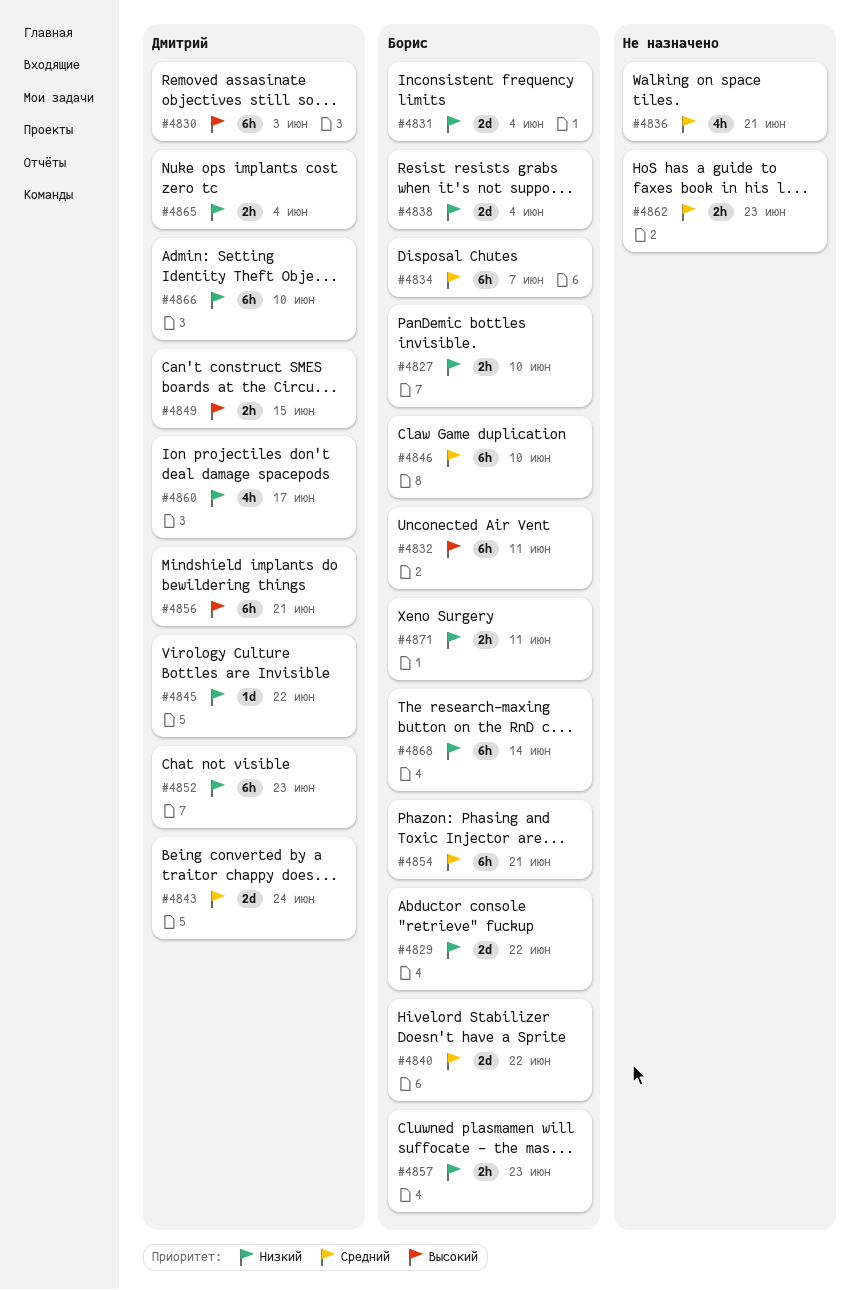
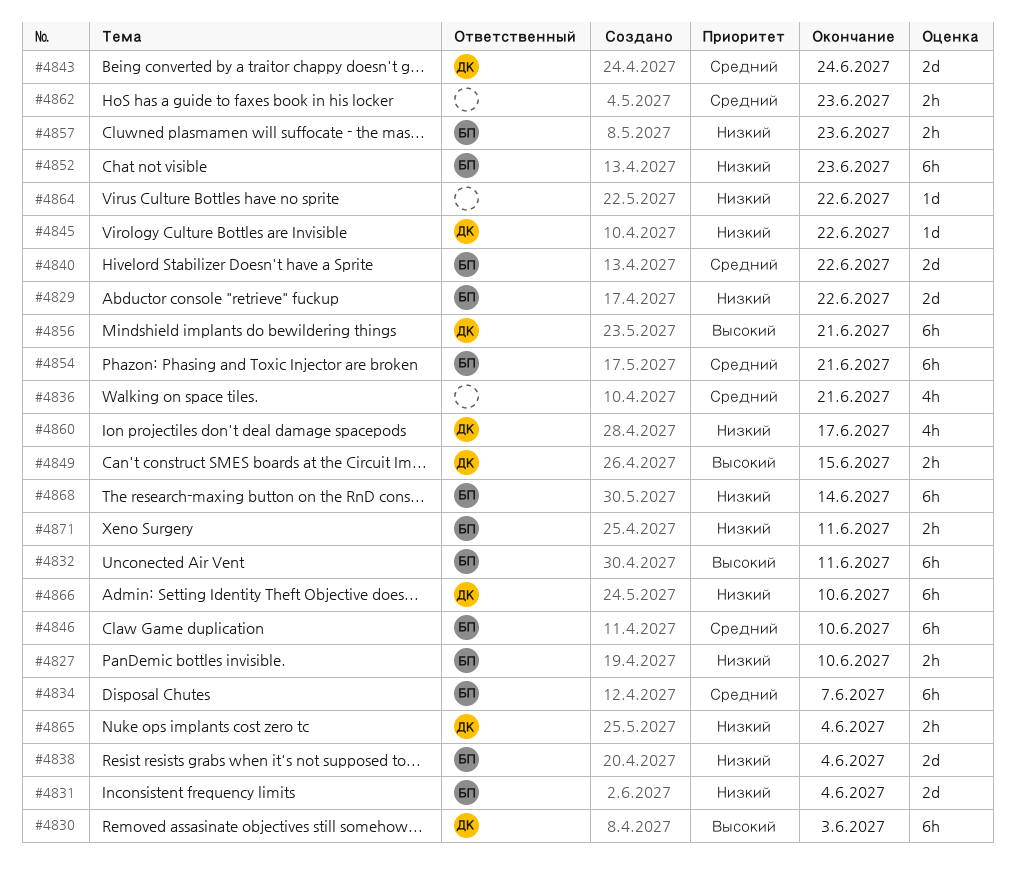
#4852, owner: Дмитрий -> Борис
#4864: none -> present

